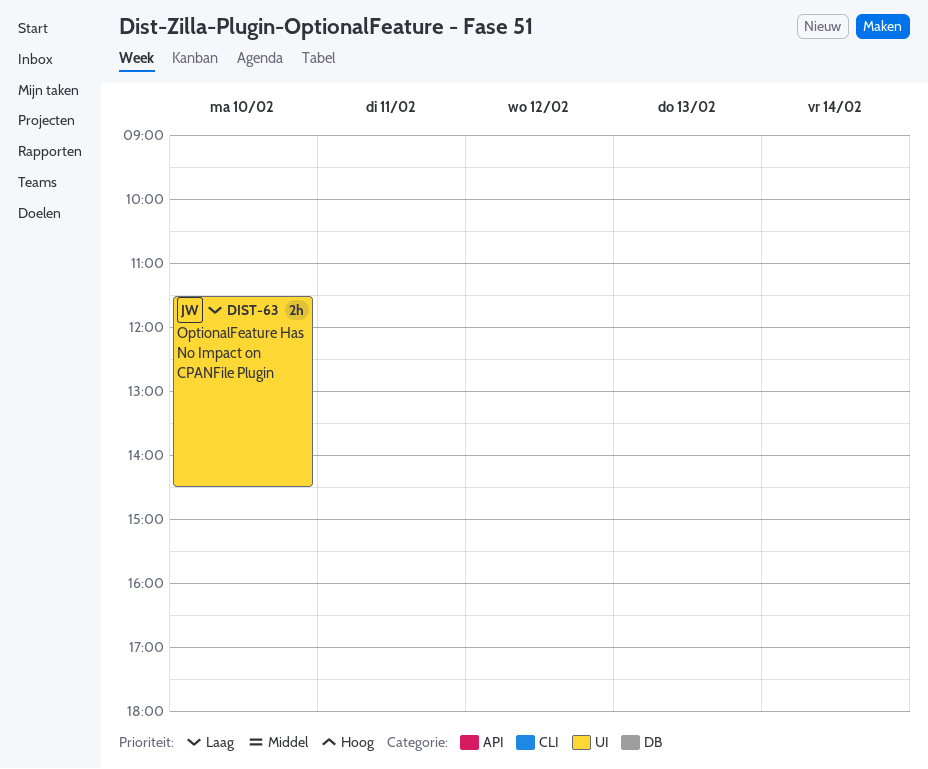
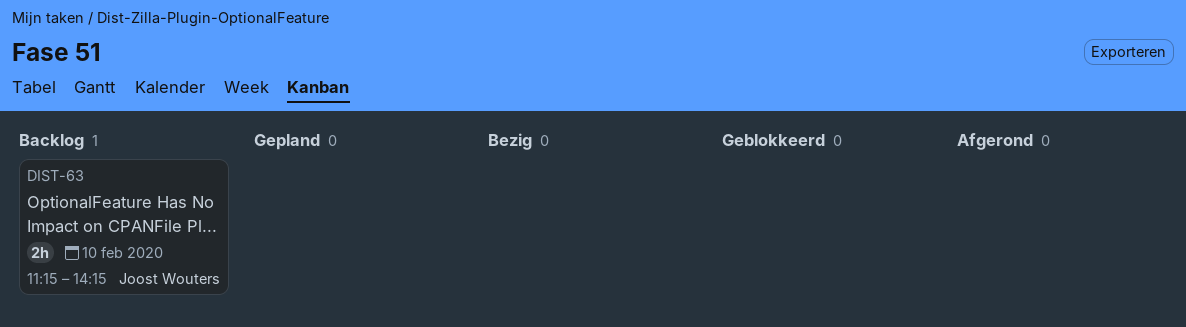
DIST-63, begins: 11:30 -> 11:15
DIST-63, ends: 14:30 -> 14:15

